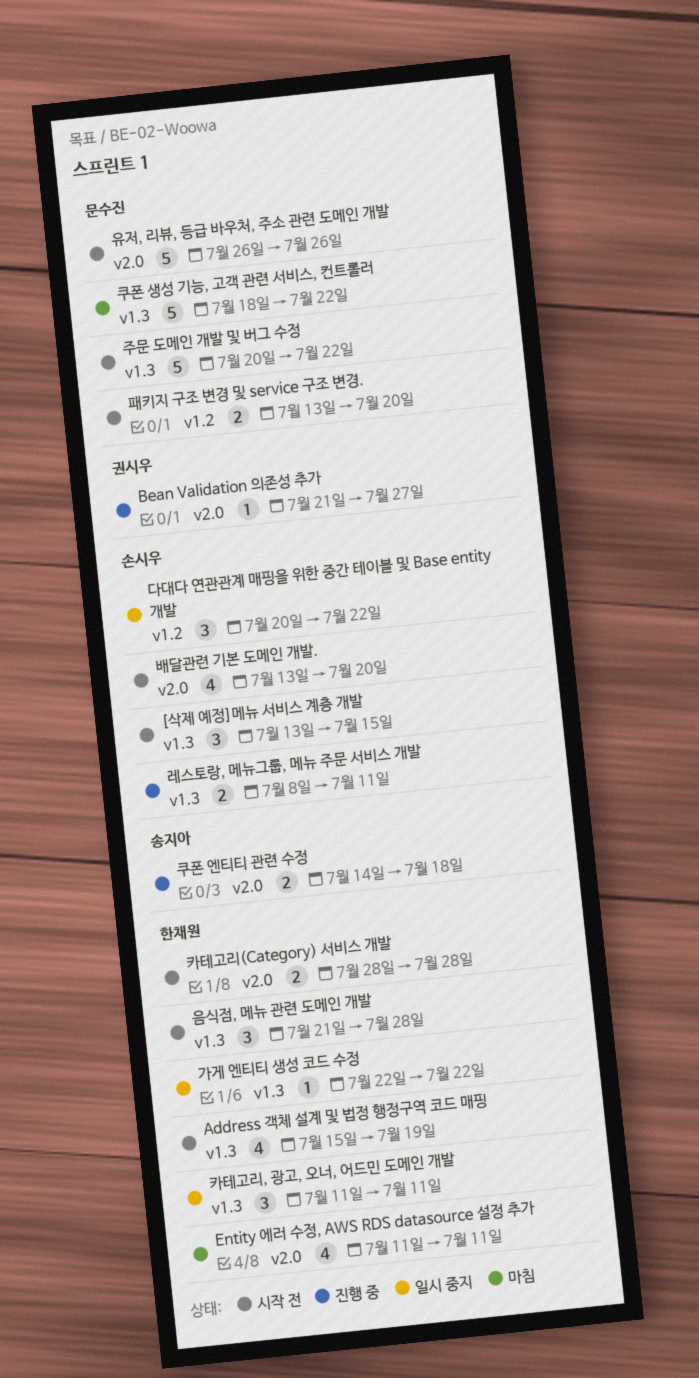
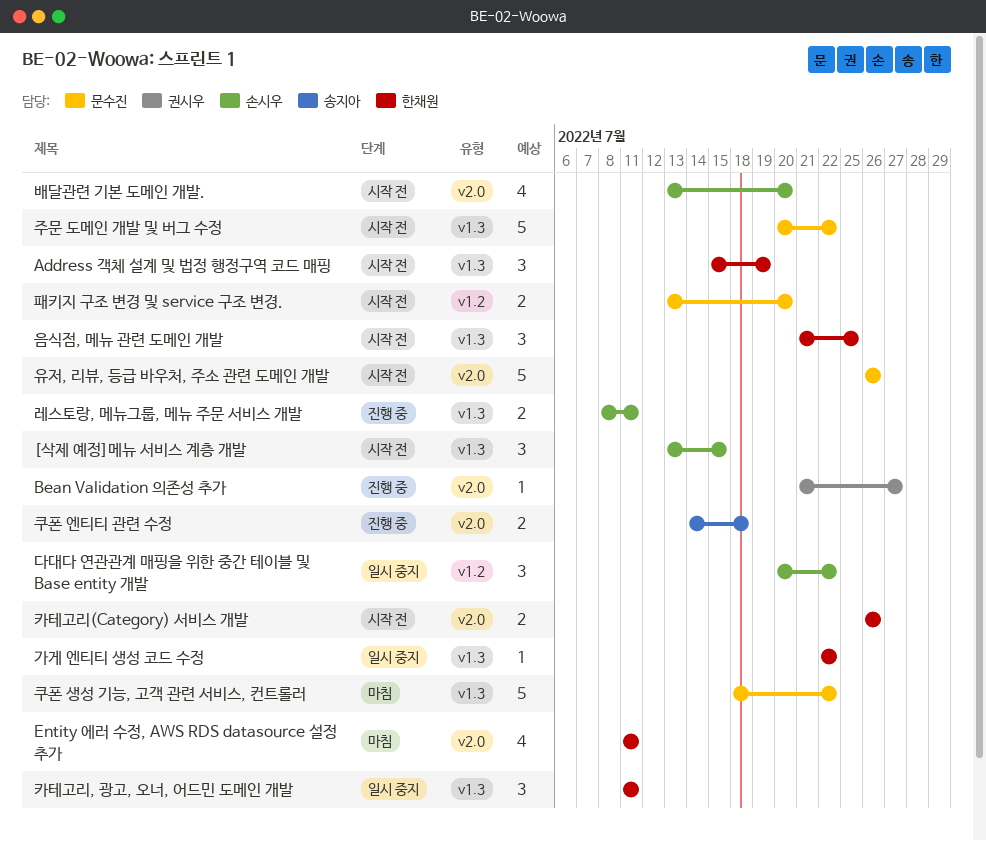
Address 객체 설계 및 법정 행정구역 코드 매핑, estimate: 4 -> 3
음식점, 메뉴 관련 도메인 개발, due: Jul 28 -> Jul 25
카테고리(Category) 서비스 개발, start: Jul 28 -> Jul 26
카테고리(Category) 서비스 개발, due: Jul 28 -> Jul 26

